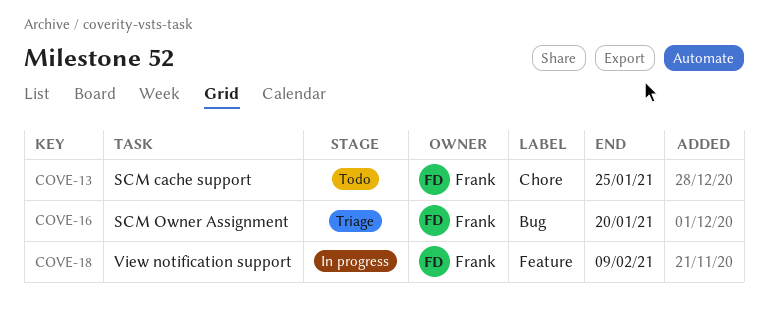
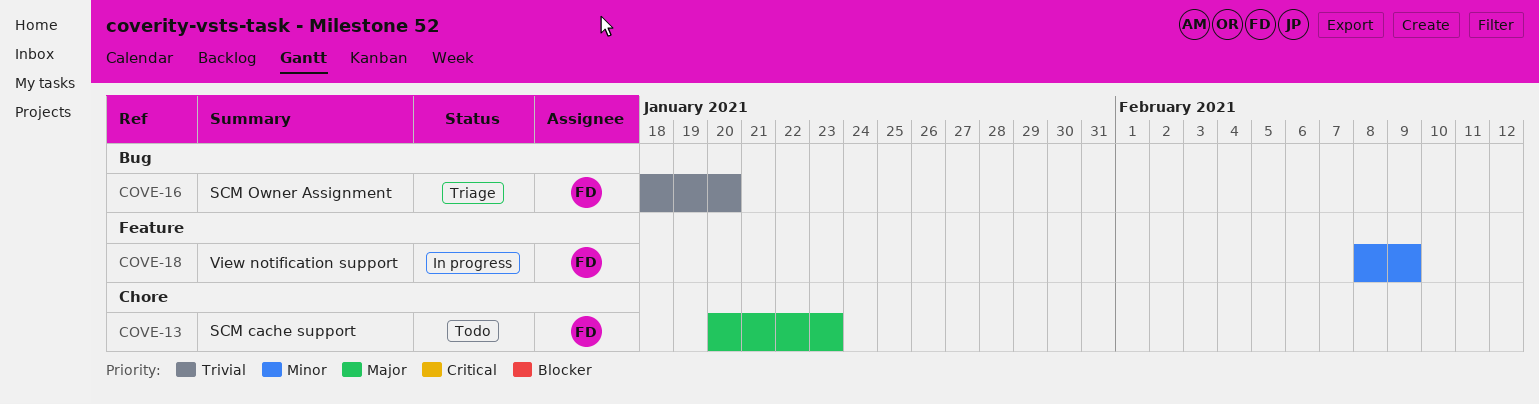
COVE-13, due: Jan 25 -> Jan 23

